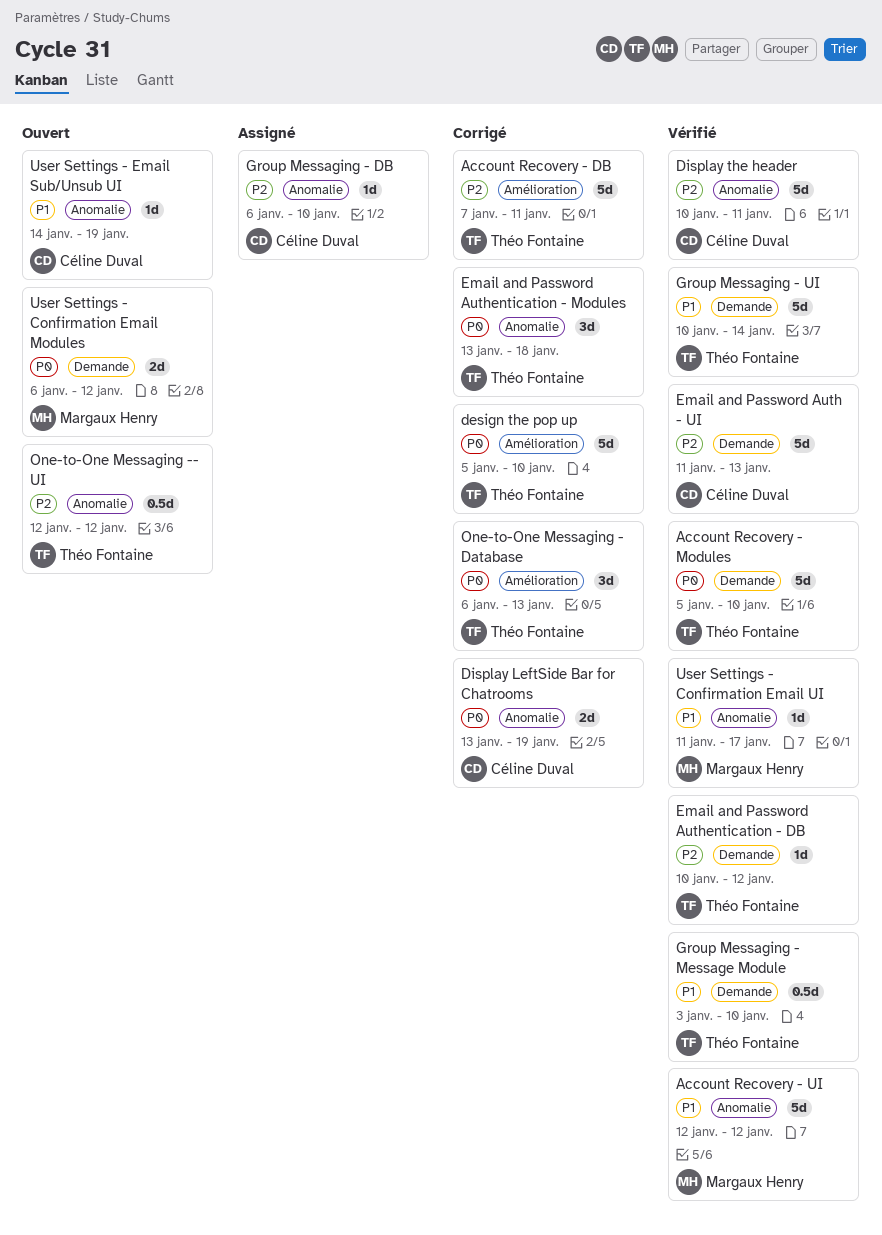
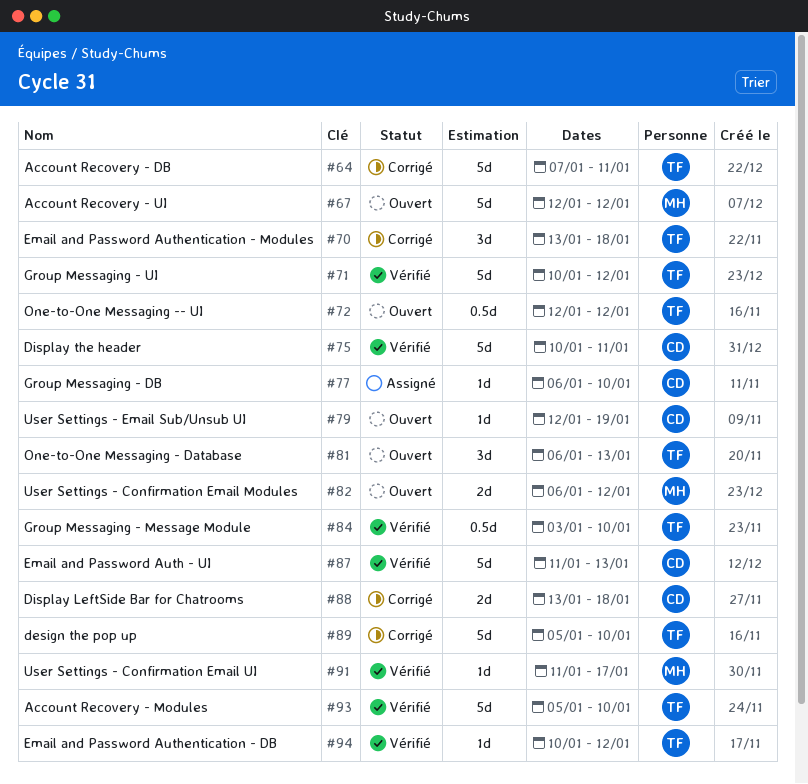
Account Recovery - UI, status: Vérifié -> Ouvert
Display LeftSide Bar for Chatrooms, due: Jan 19 -> Jan 18
Group Messaging - UI, due: Jan 14 -> Jan 12
One-to-One Messaging - Database, status: Corrigé -> Ouvert
User Settings - Email Sub/Unsub UI, start: Jan 14 -> Jan 12

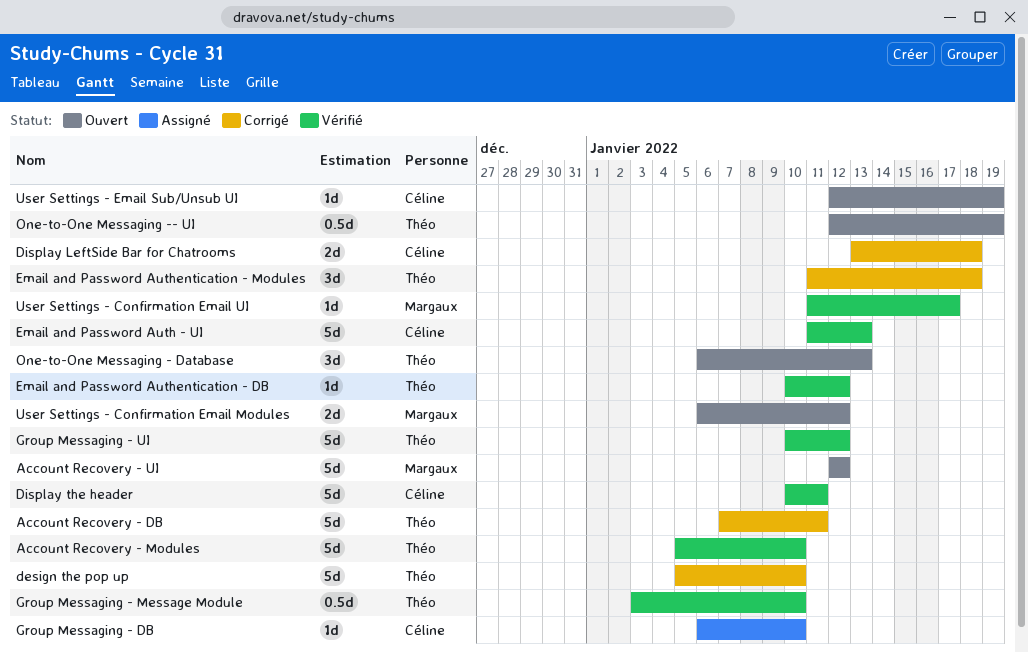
Email and Password Authentication - Modules, start: Jan 13 -> Jan 11
One-to-One Messaging -- UI, due: Jan 12 -> Jan 19

